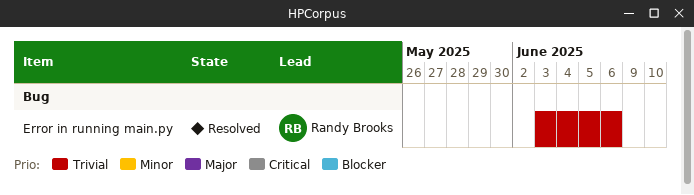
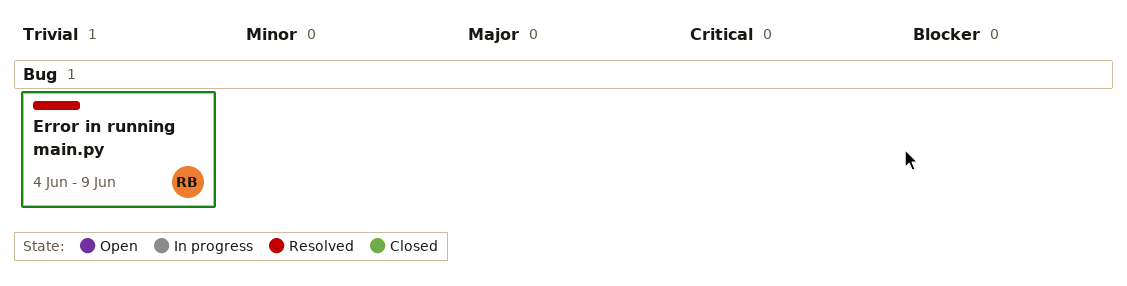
Error in running main.py, start: Jun 3 -> Jun 4
Error in running main.py, due: Jun 6 -> Jun 9

